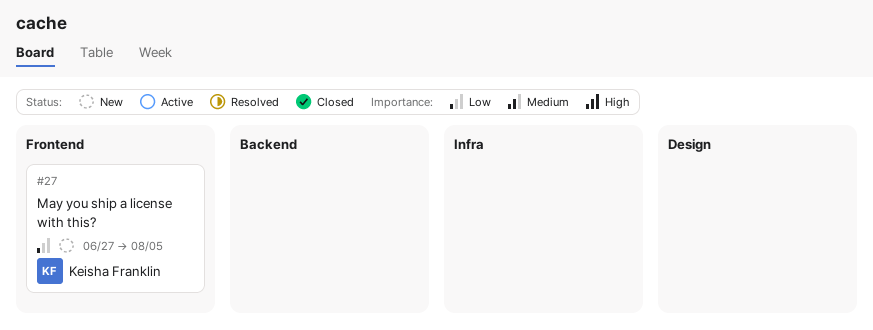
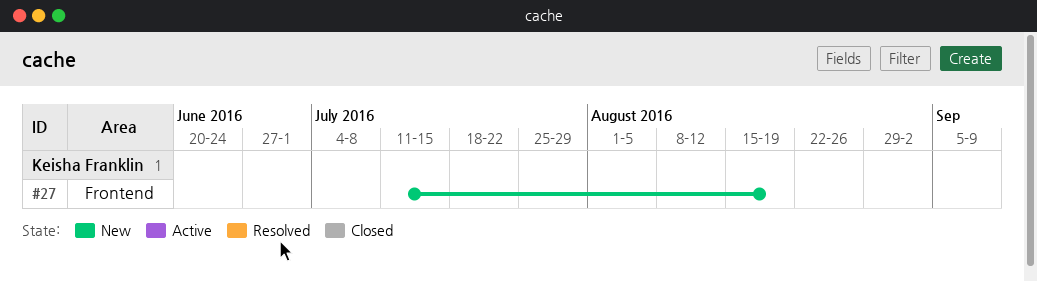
#27, start: Jun 27 -> Jul 11
#27, due: Aug 5 -> Aug 19

